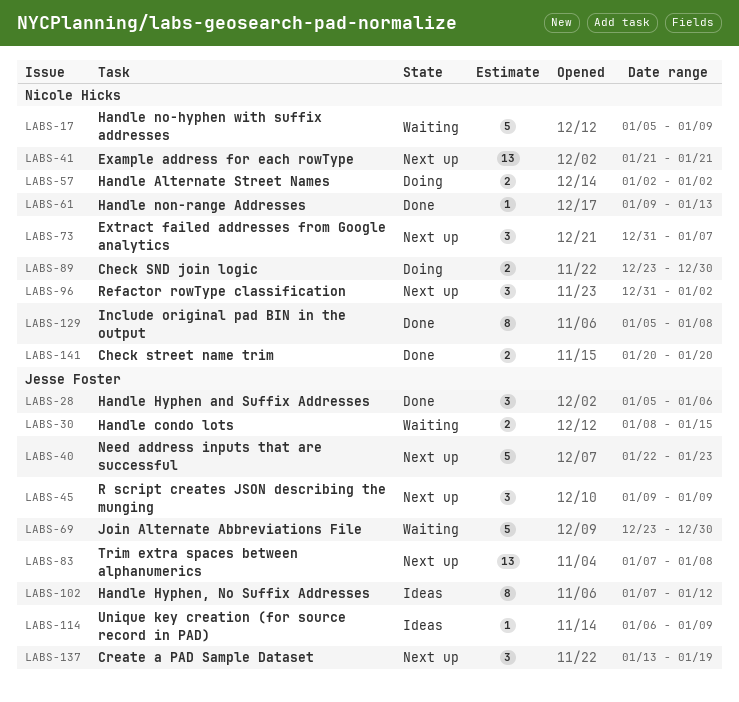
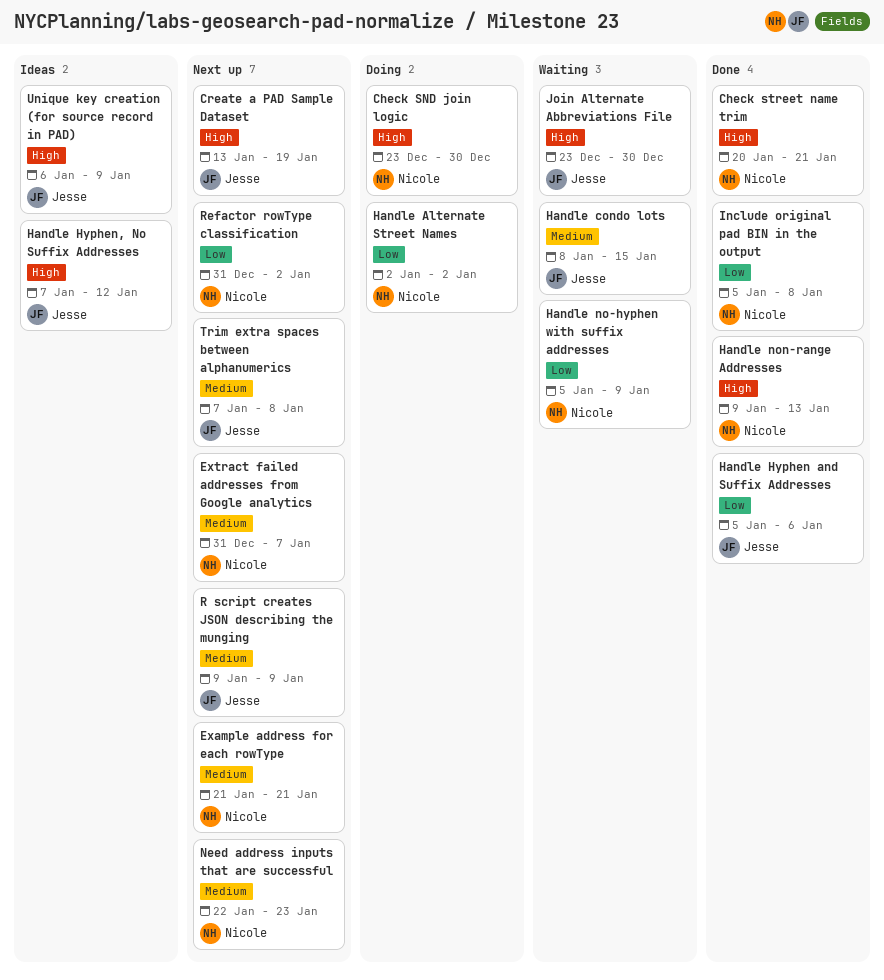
Check street name trim, due: Jan 20 -> Jan 21
Need address inputs that are successful, owner: Jesse Foster -> Nicole Hicks

